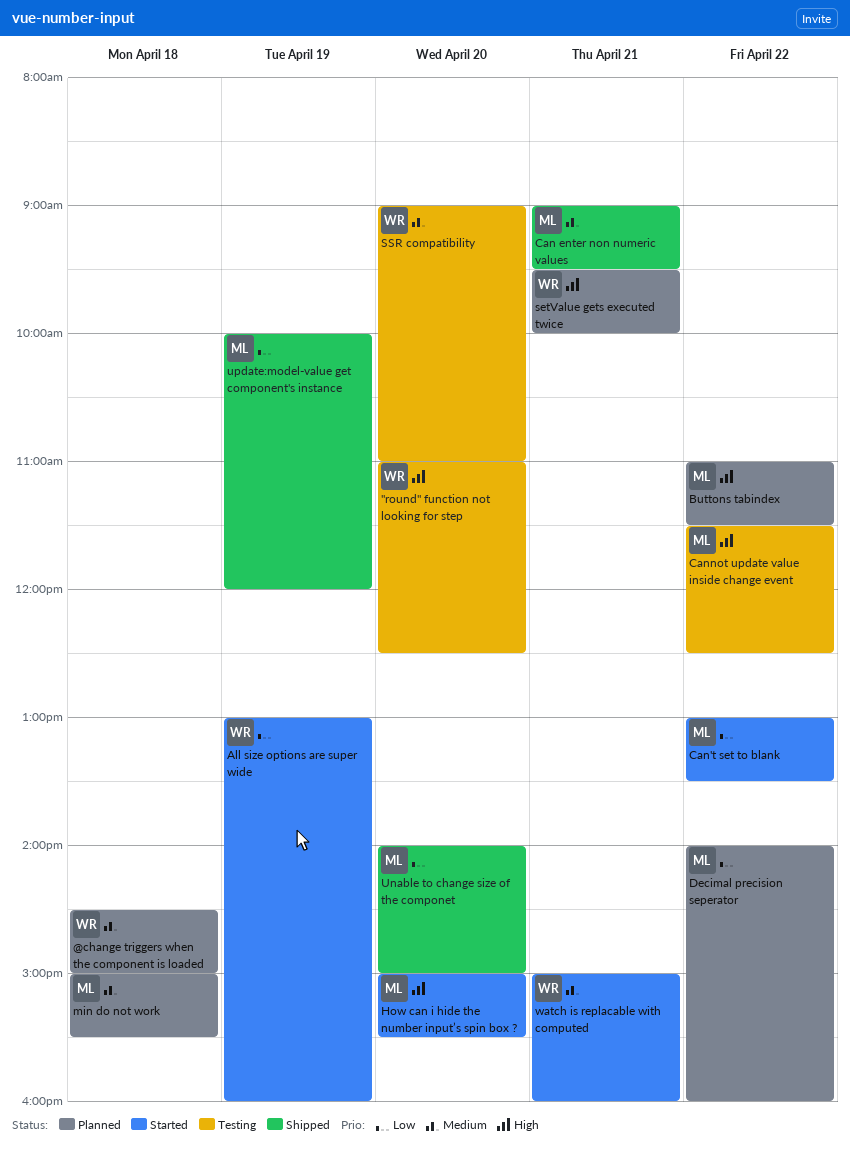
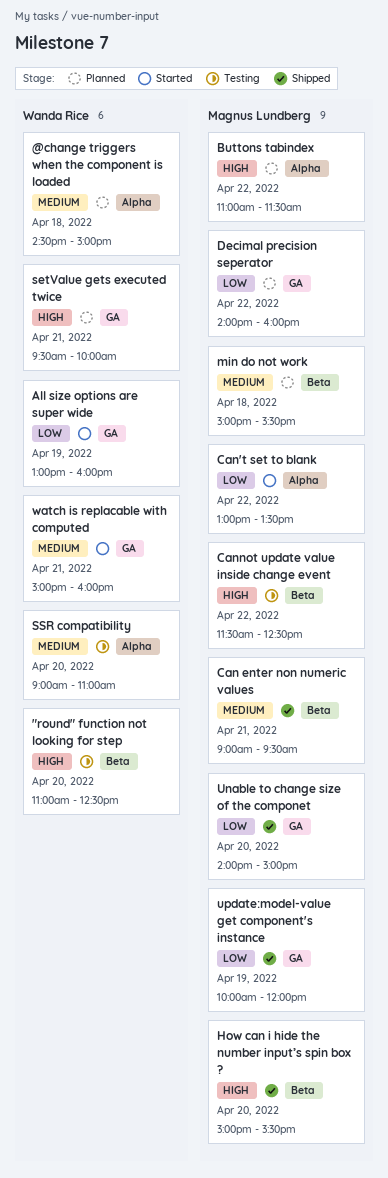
How can i hide the number input’s spin box ?, status: Started -> Shipped

